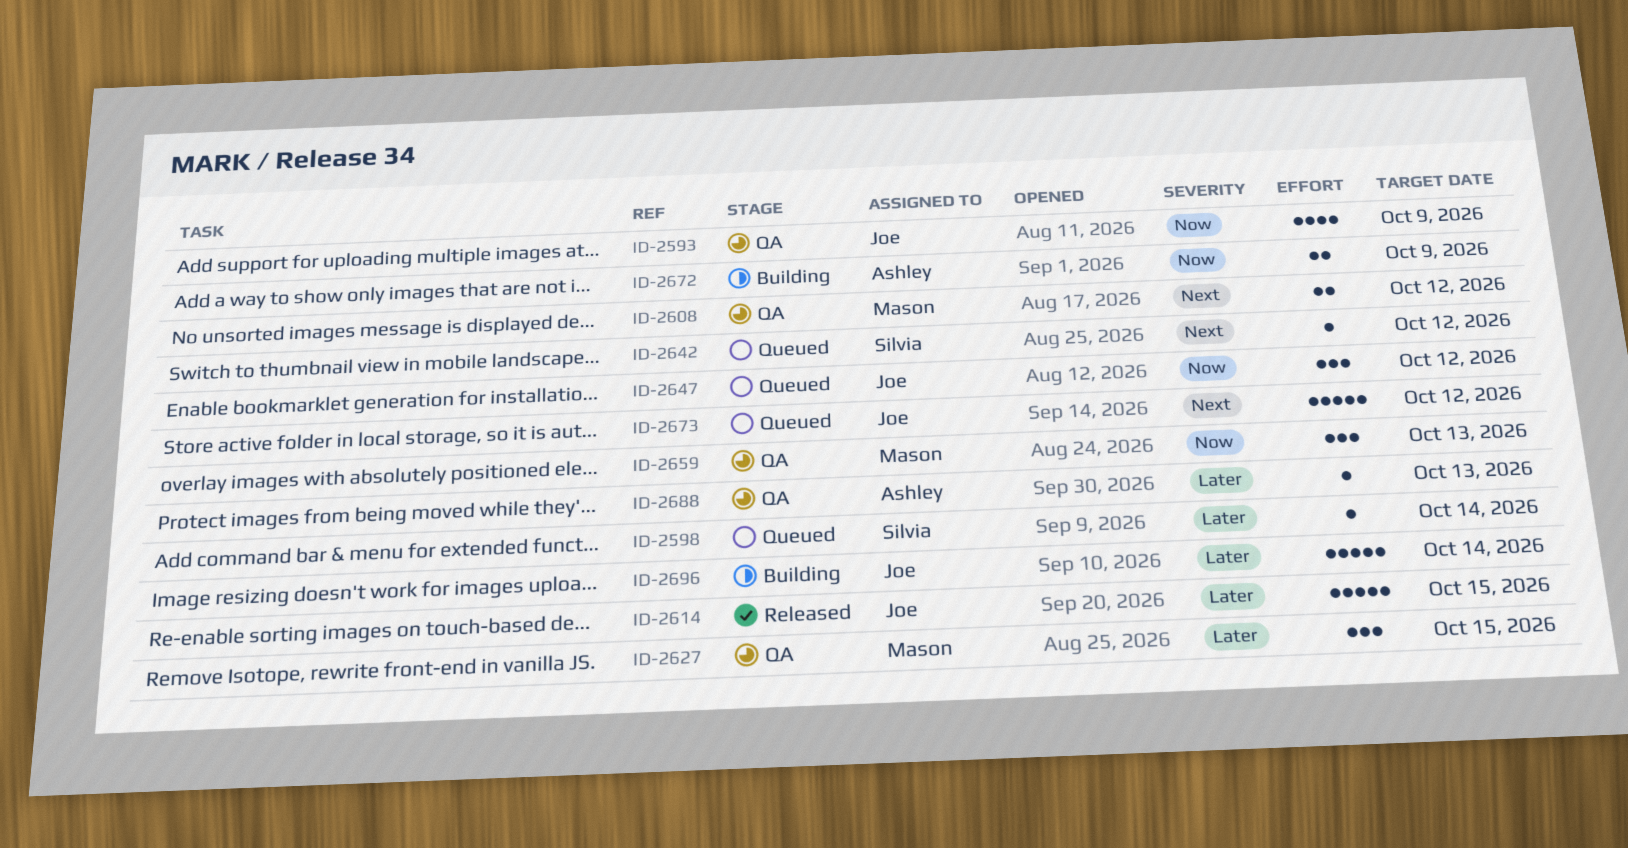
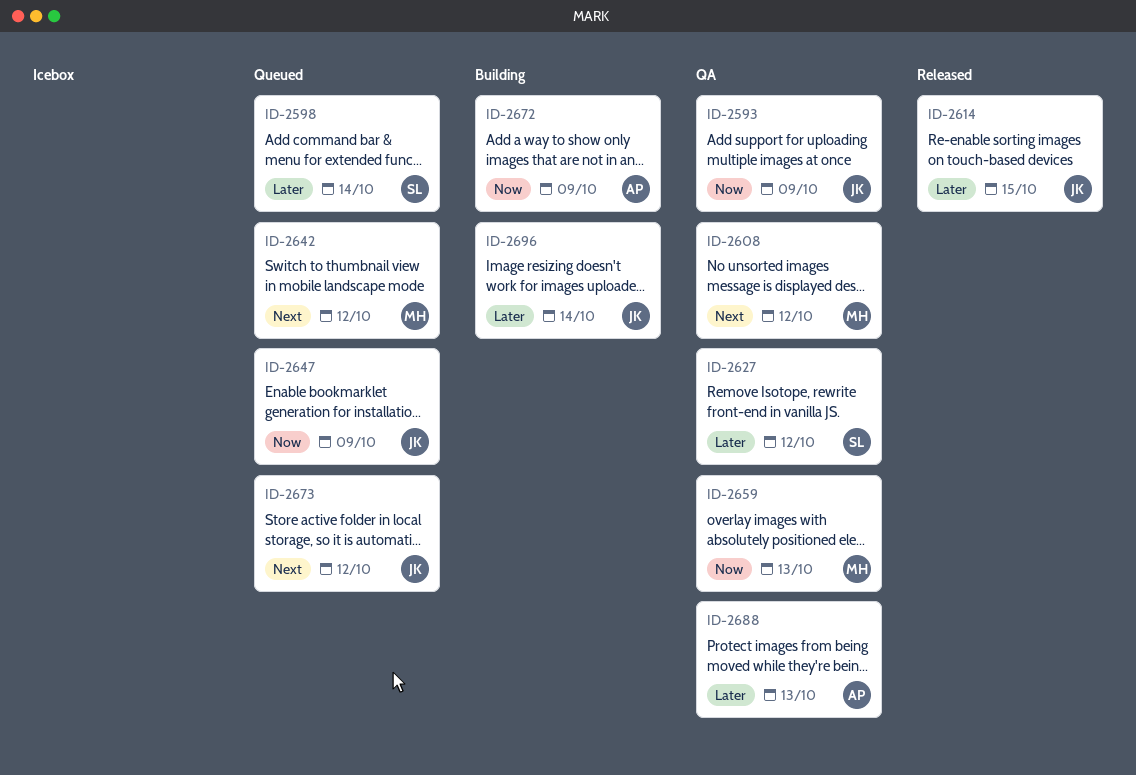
ID-2627, owner: Mason -> Silvia
ID-2627, due: Oct 15 -> Oct 12
ID-2642, owner: Silvia -> Mason
ID-2647, due: Oct 12 -> Oct 9

